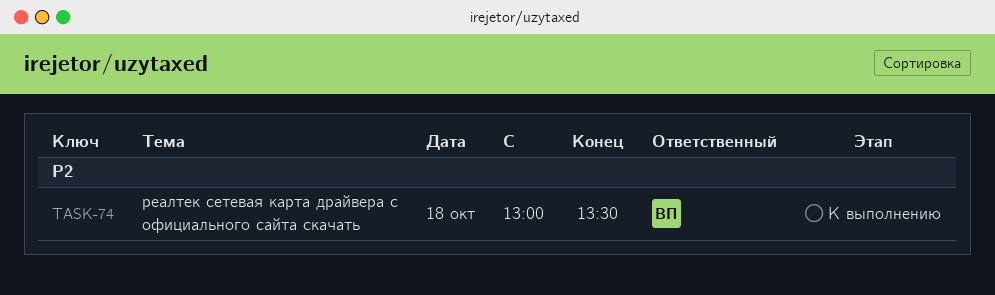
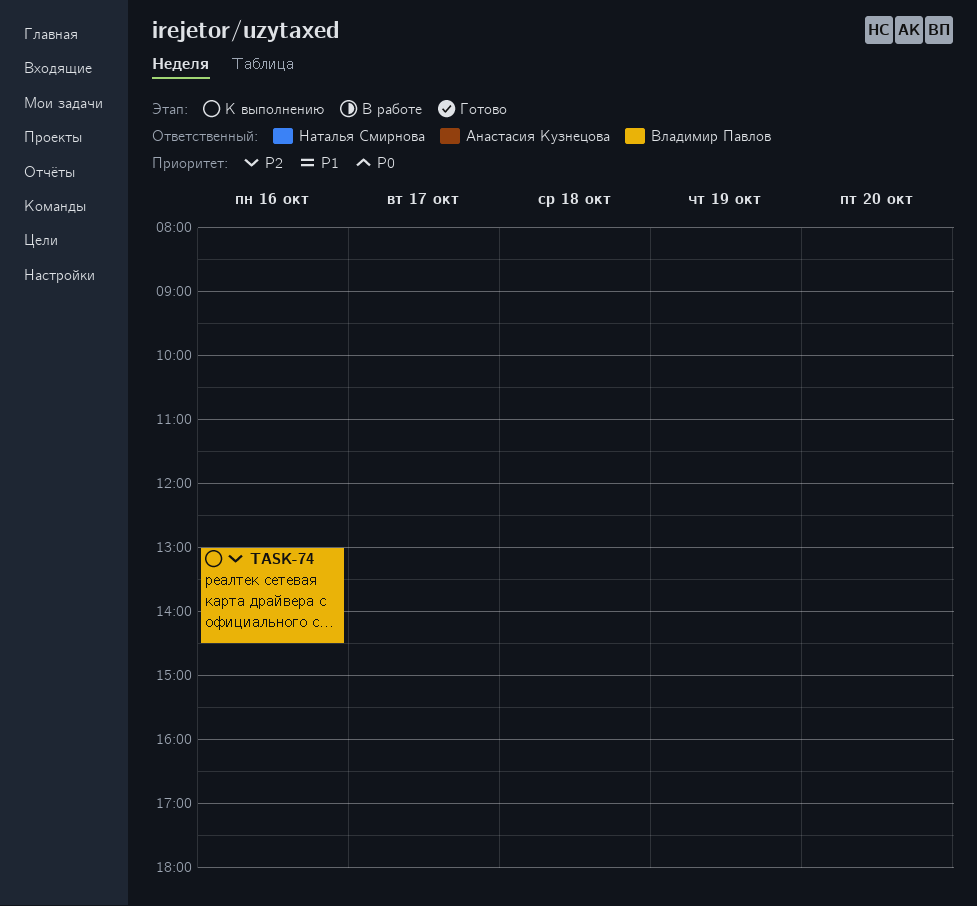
TASK-74, day: Oct 18 -> Oct 16
TASK-74, ends: 13:30 -> 14:30

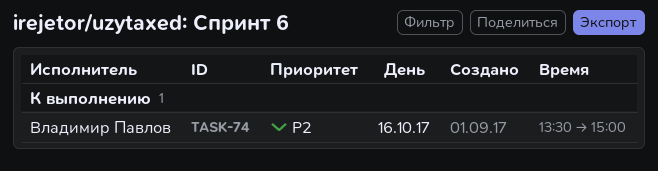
TASK-74, begins: 13:00 -> 13:30
TASK-74, ends: 14:30 -> 15:00

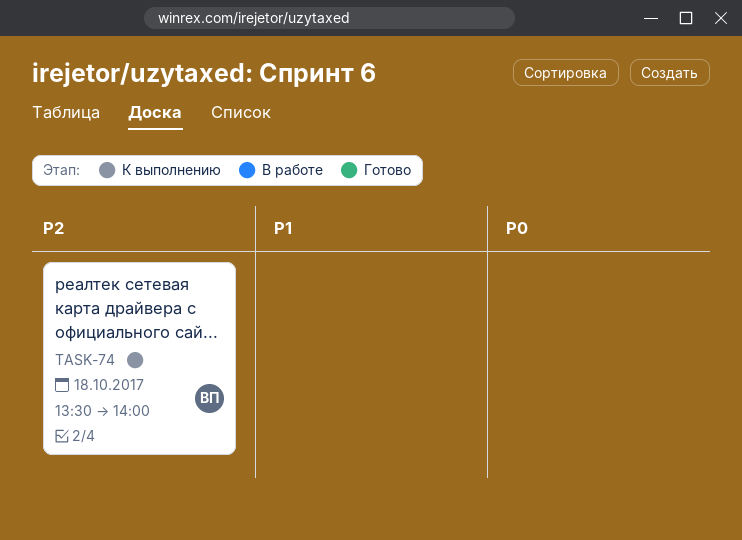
TASK-74, day: Oct 16 -> Oct 18
TASK-74, ends: 15:00 -> 14:00

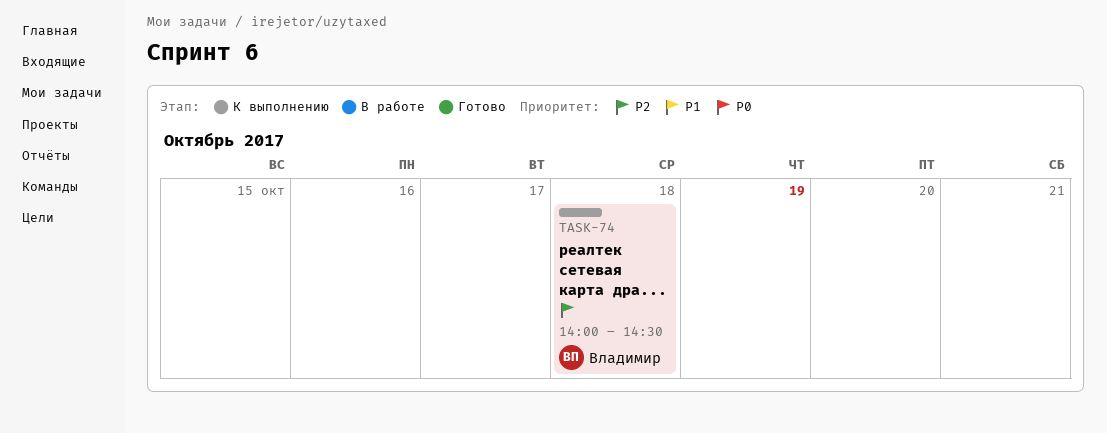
TASK-74, begins: 13:30 -> 14:00
TASK-74, ends: 14:00 -> 14:30

